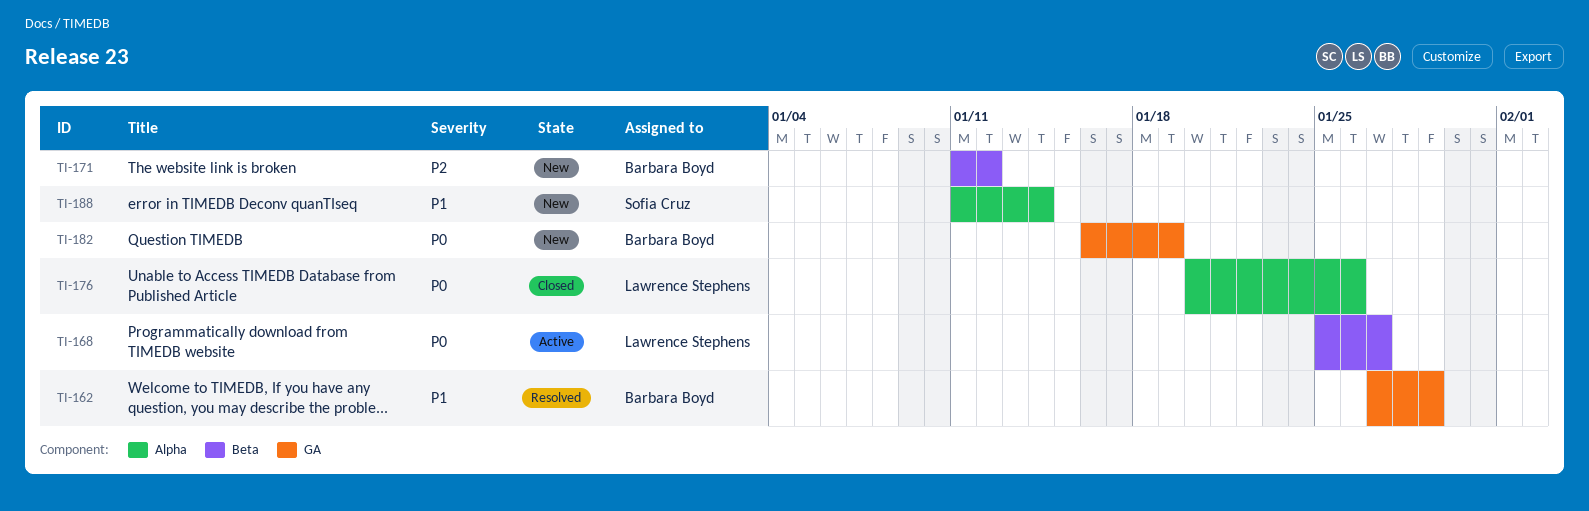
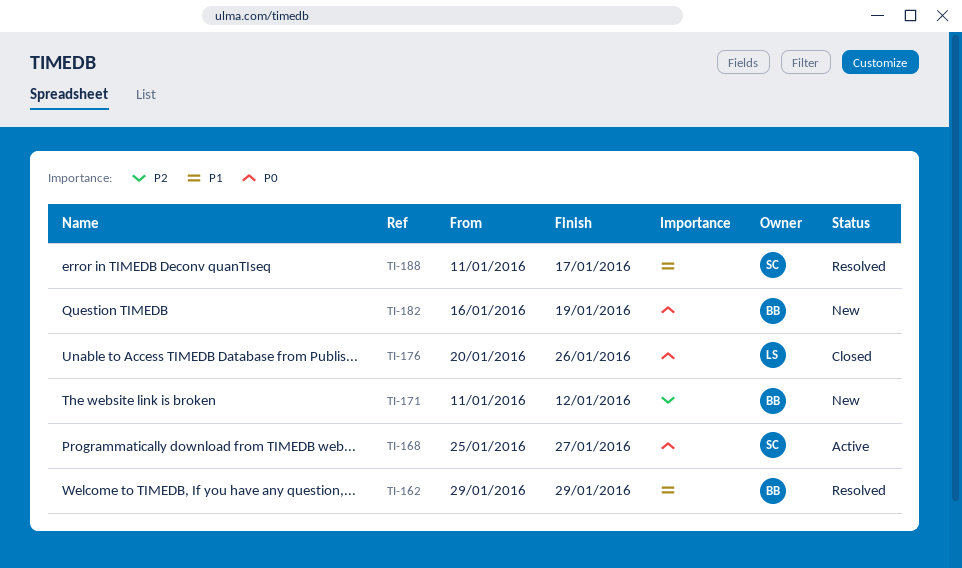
TI-162, start: Jan 27 -> Jan 29
TI-168, owner: Lawrence Stephens -> Sofia Cruz
TI-188, status: New -> Resolved
TI-188, due: Jan 14 -> Jan 17

